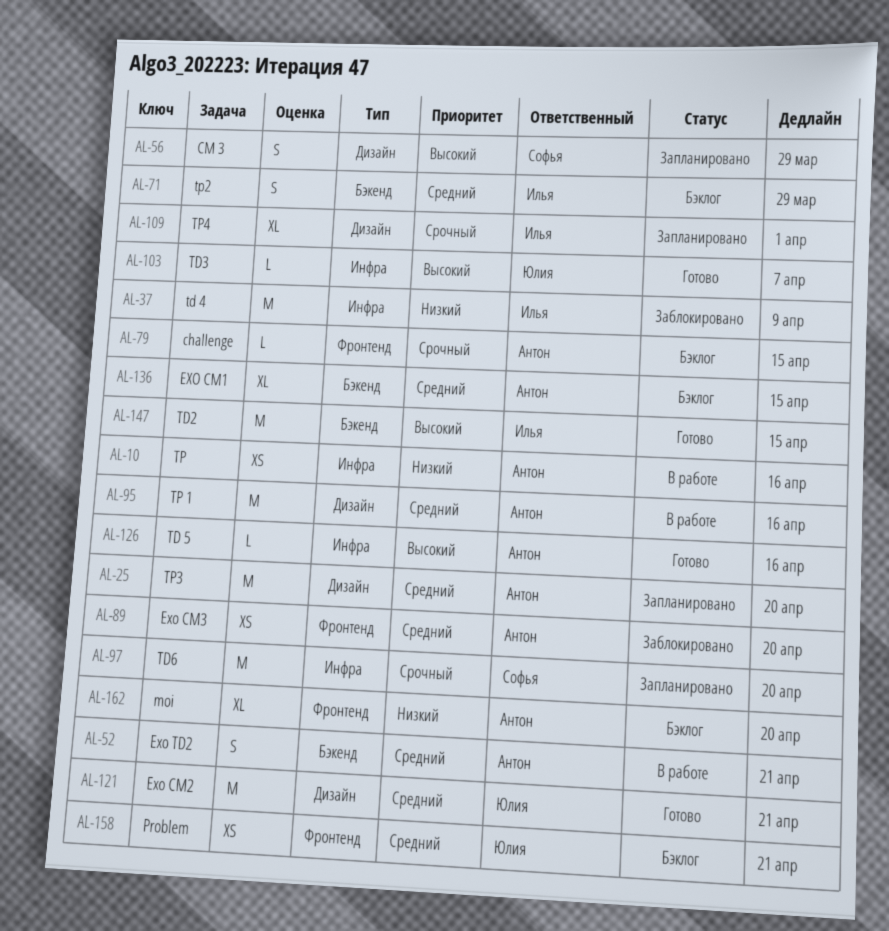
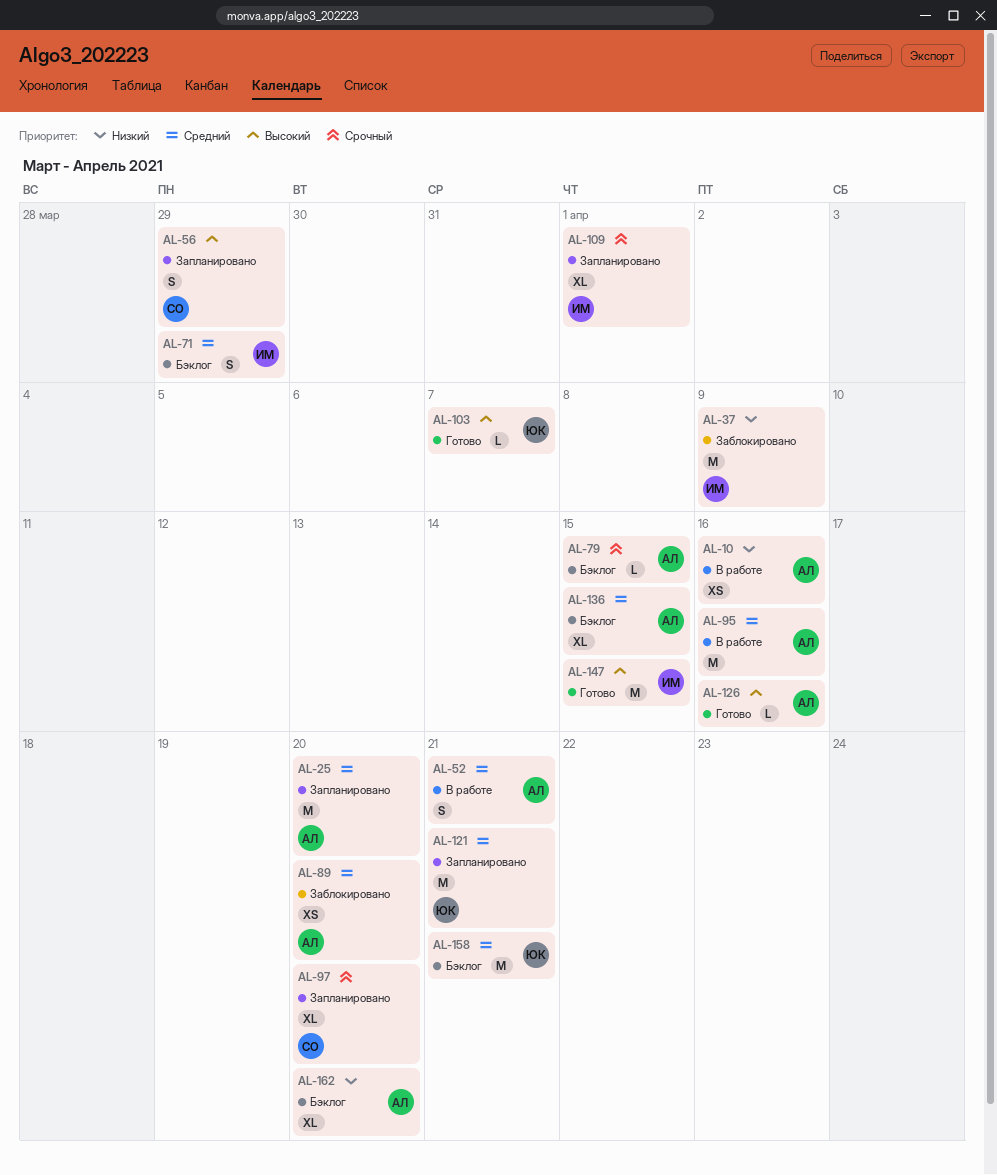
AL-97, estimate: M -> XL
AL-121, status: Готово -> Запланировано
AL-158, estimate: XS -> M

